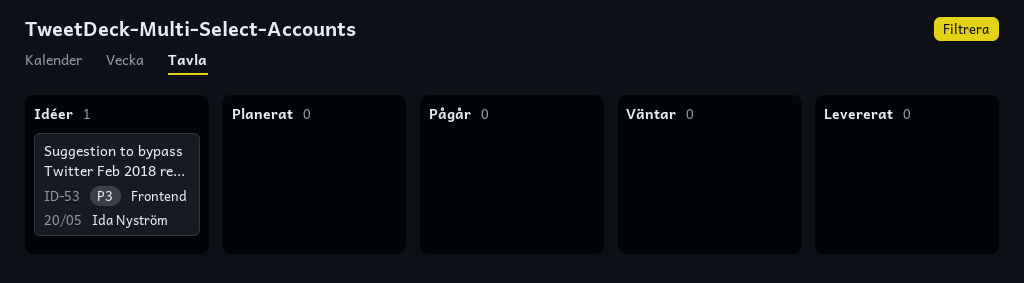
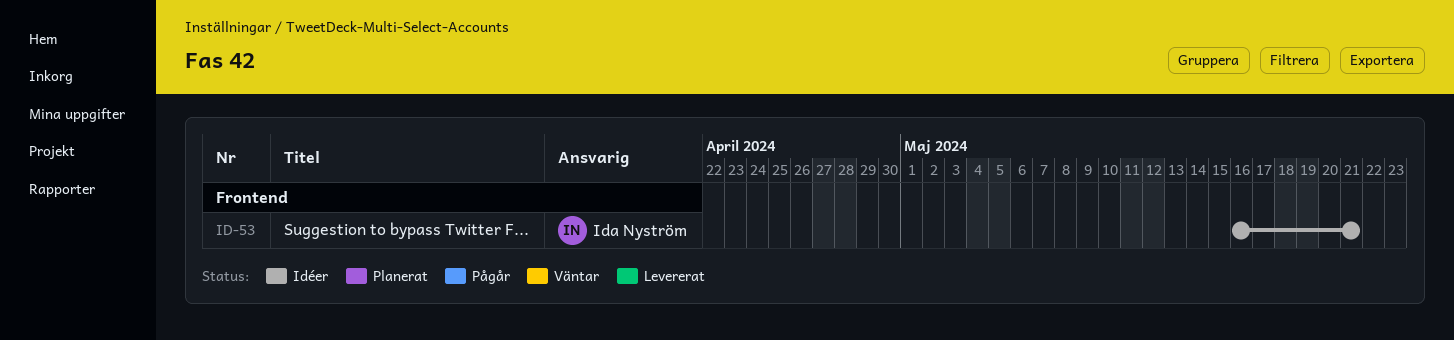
ID-53, due: May 20 -> May 21

